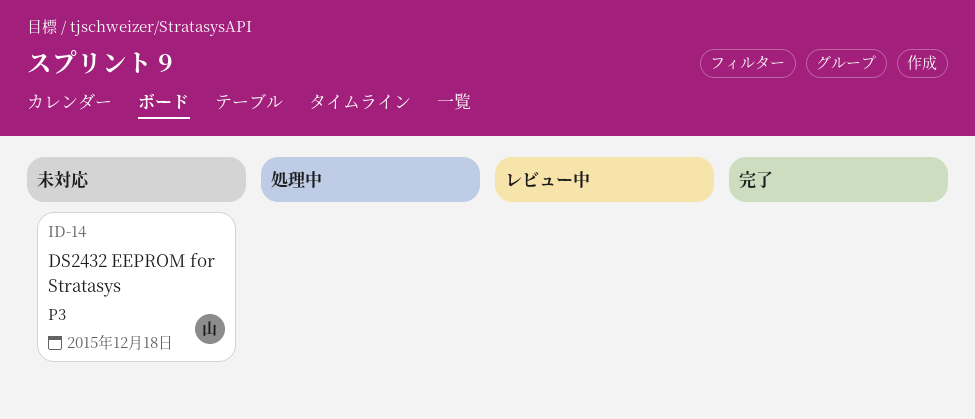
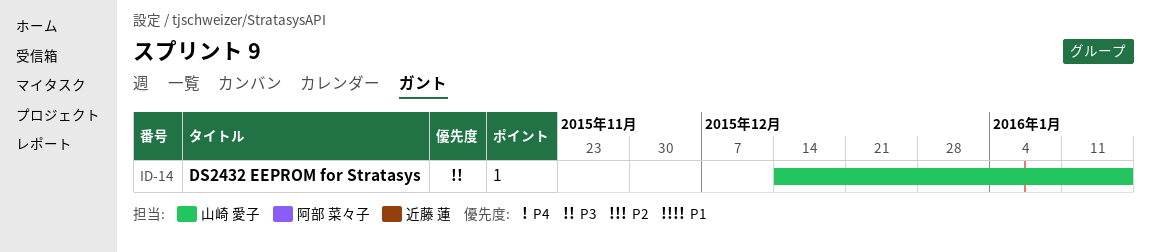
ID-14, due: Dec 18 -> Jan 15

